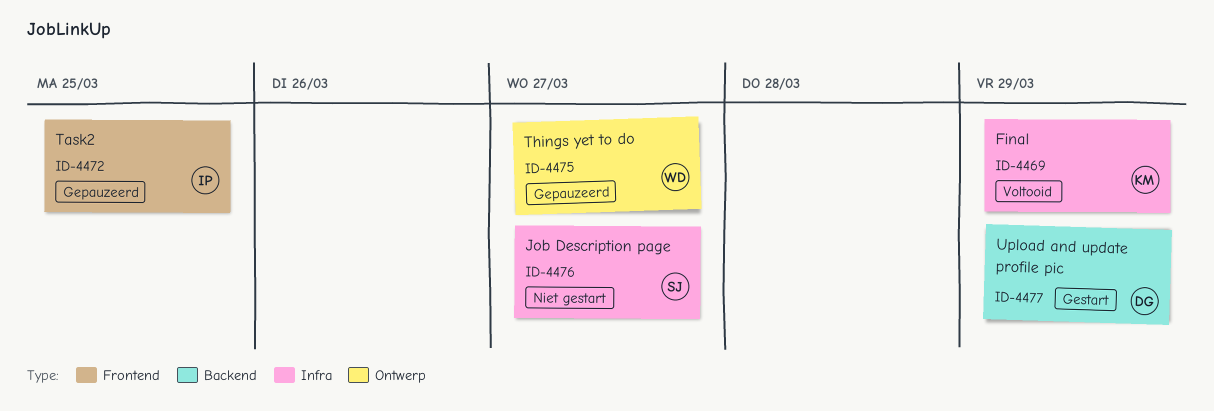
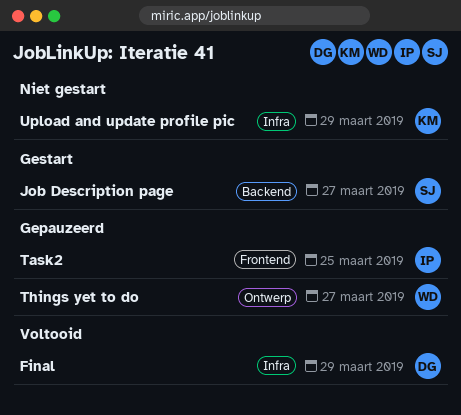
Final, owner: KM -> DG
Job Description page, status: Niet gestart -> Gestart
Job Description page, label: Infra -> Backend
Upload and update profile pic, status: Gestart -> Niet gestart
Upload and update profile pic, owner: DG -> KM
Upload and update profile pic, label: Backend -> Infra

